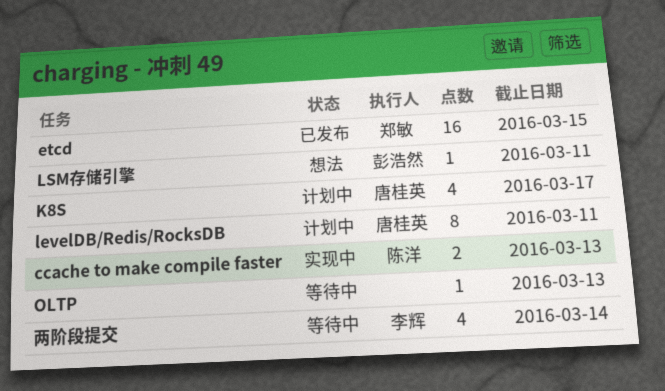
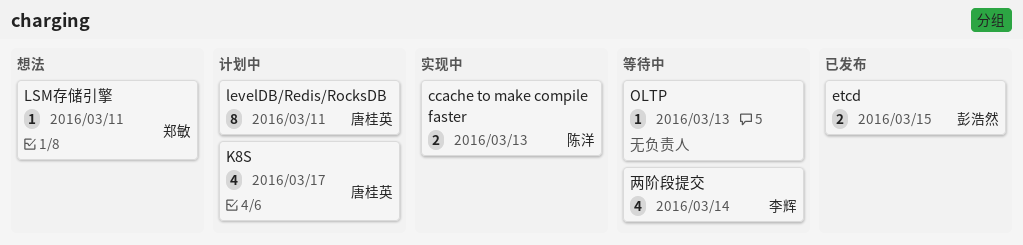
etcd, owner: 郑敏 -> 彭浩然
etcd, estimate: 16 -> 2
LSM存储引擎, owner: 彭浩然 -> 郑敏

